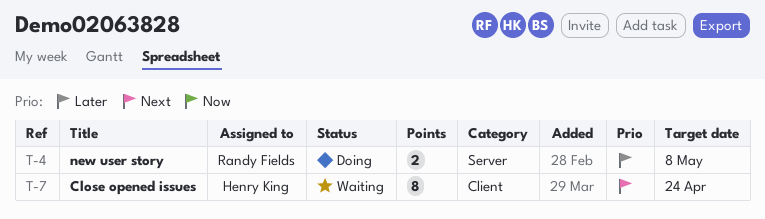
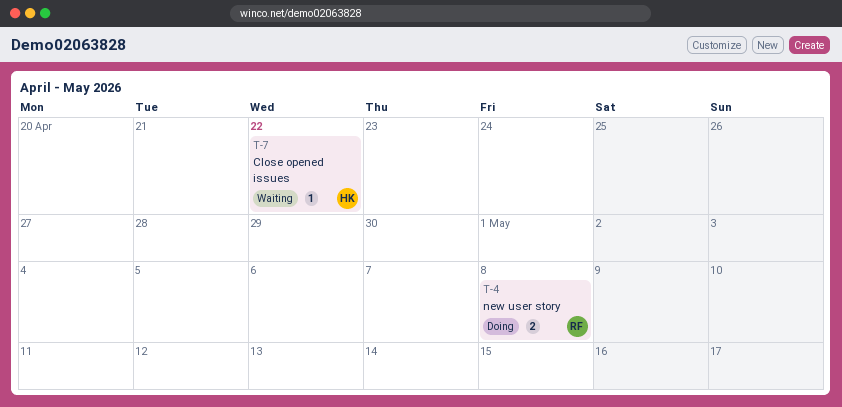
T-7, estimate: 8 -> 1
T-7, due: Apr 24 -> Apr 22

